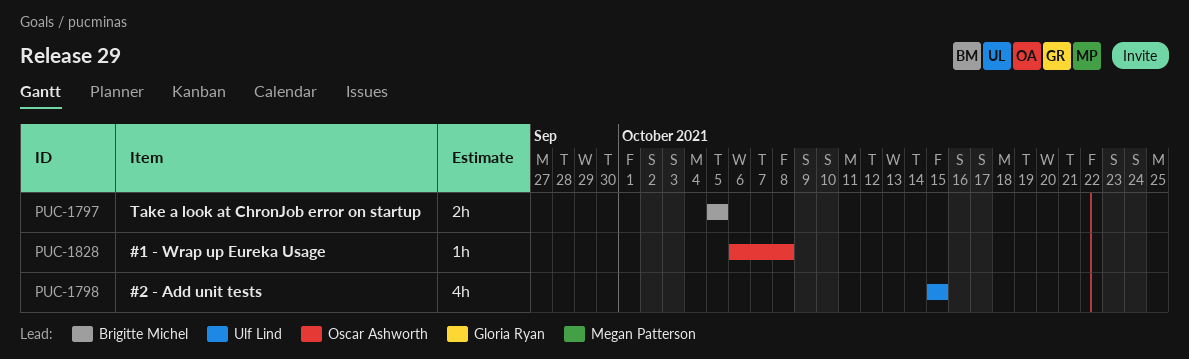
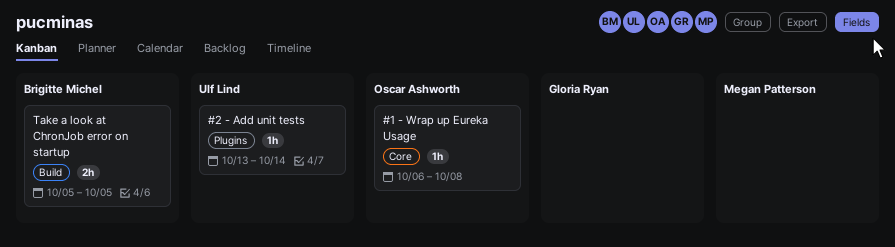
#2 - Add unit tests, estimate: 4h -> 1h
#2 - Add unit tests, start: Oct 15 -> Oct 13
#2 - Add unit tests, due: Oct 15 -> Oct 14

